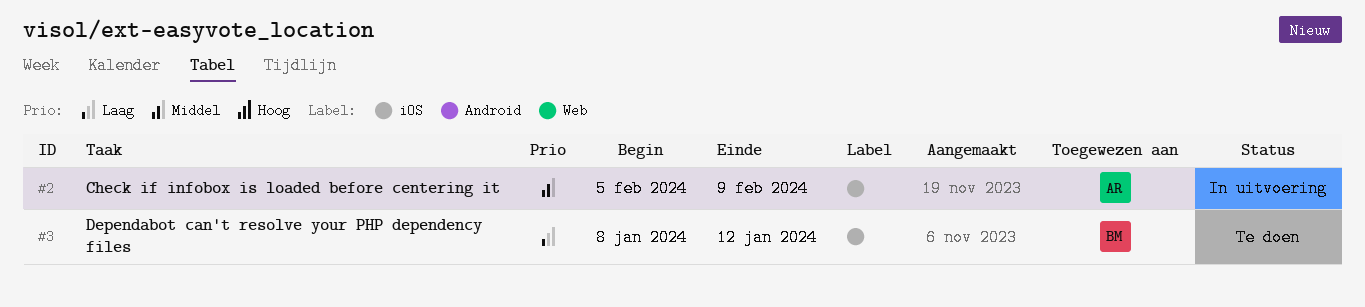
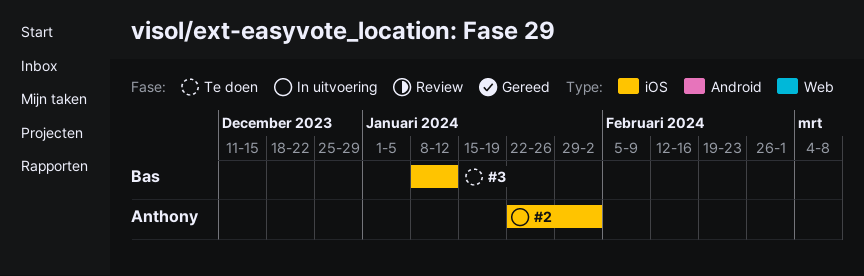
#2, start: Feb 5 -> Jan 22
#2, due: Feb 9 -> Feb 2

